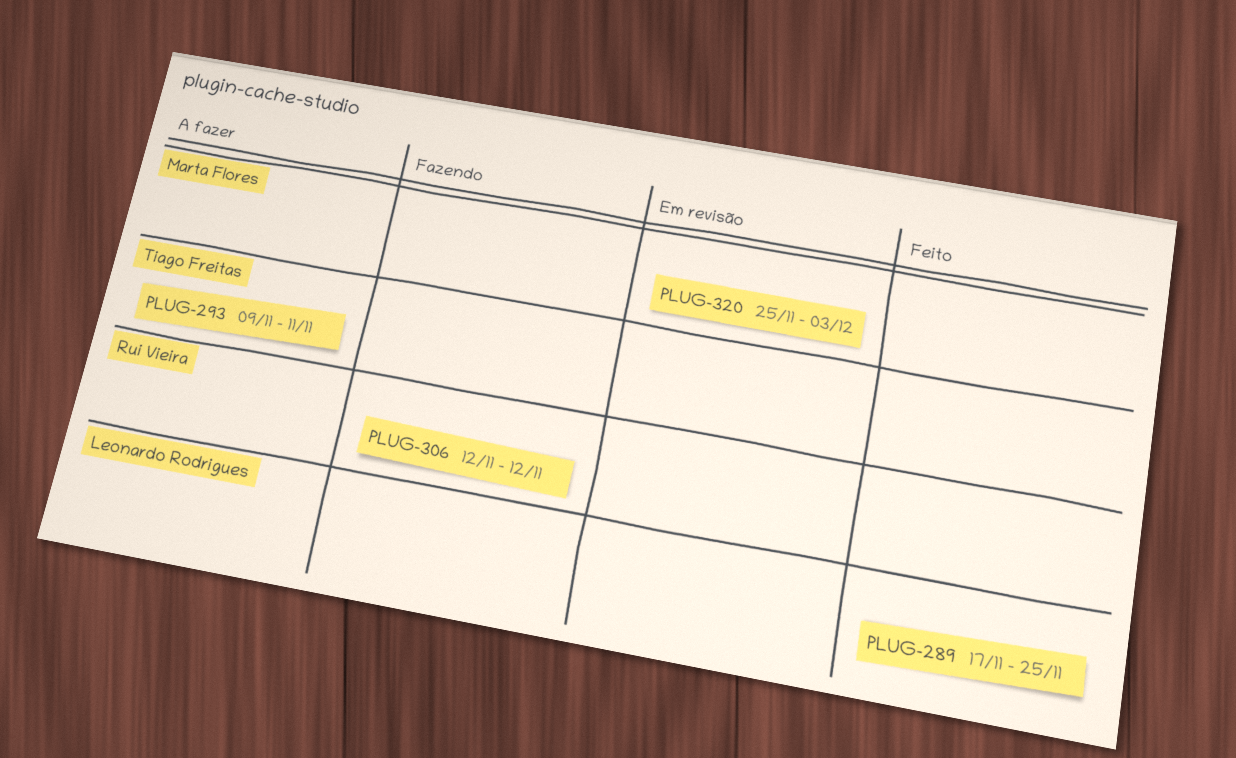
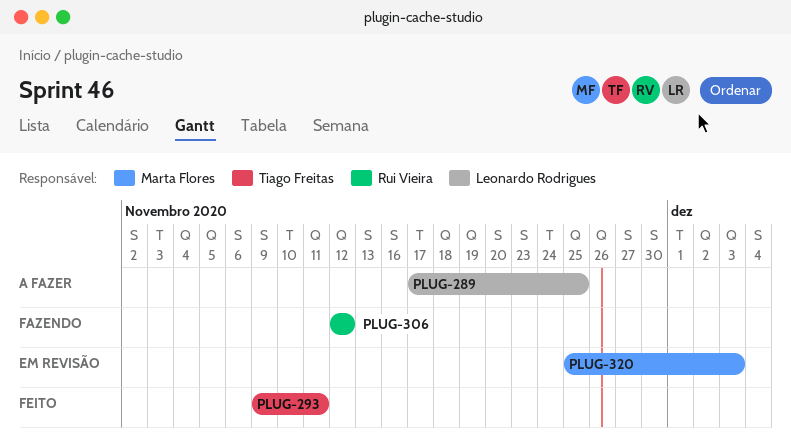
PLUG-289, status: Feito -> A fazer
PLUG-293, status: A fazer -> Feito

